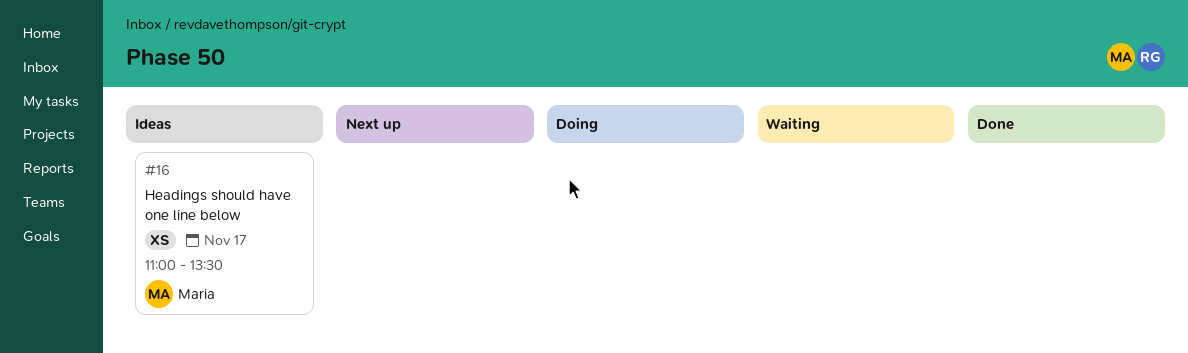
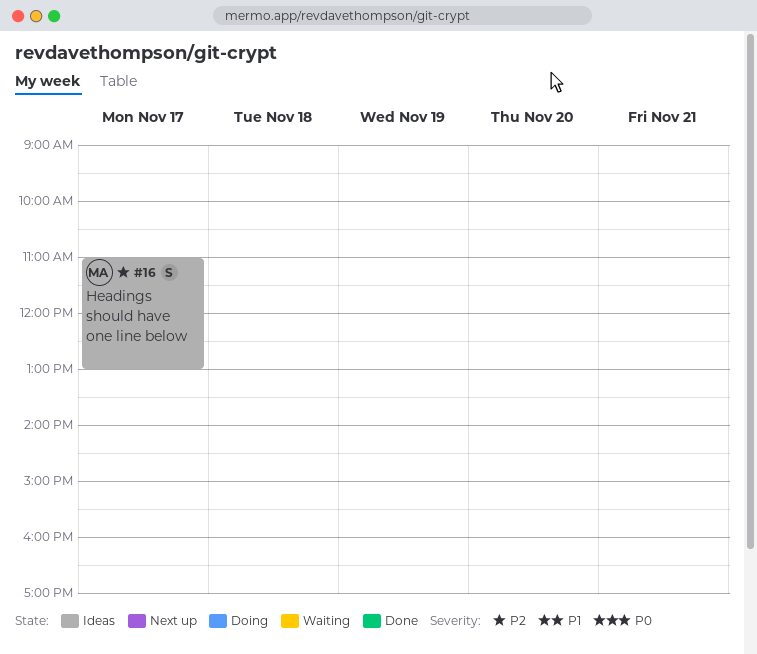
#16, estimate: XS -> S
#16, ends: 13:30 -> 13:00

